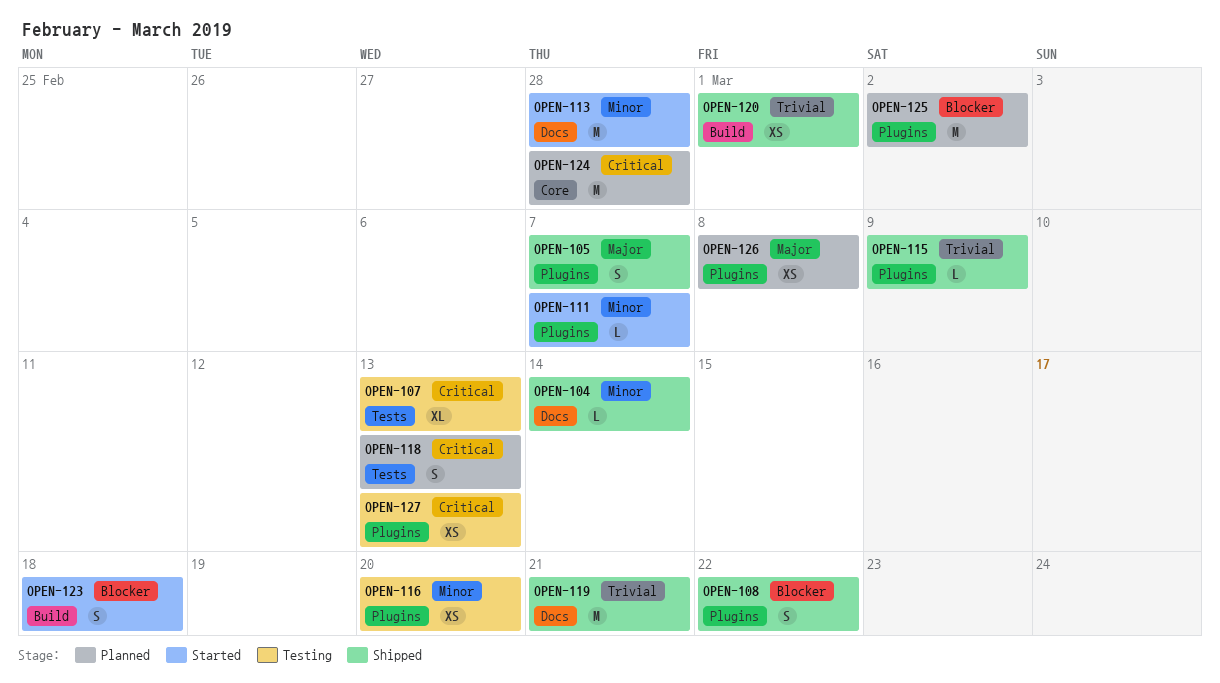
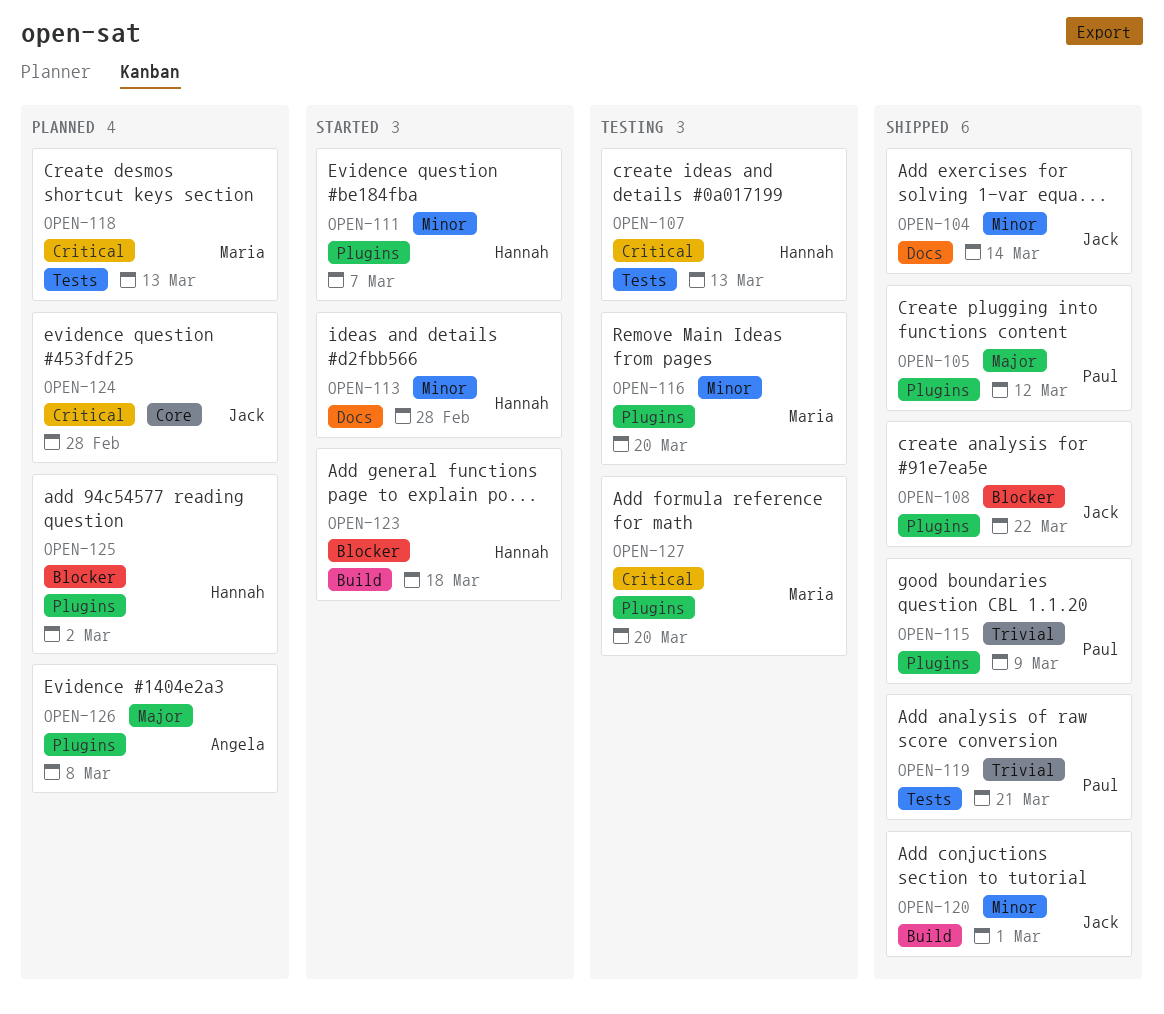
OPEN-105, due: Mar 7 -> Mar 12
OPEN-119, label: Docs -> Tests
OPEN-120, priority: Trivial -> Minor
OPEN-127, due: Mar 13 -> Mar 20

